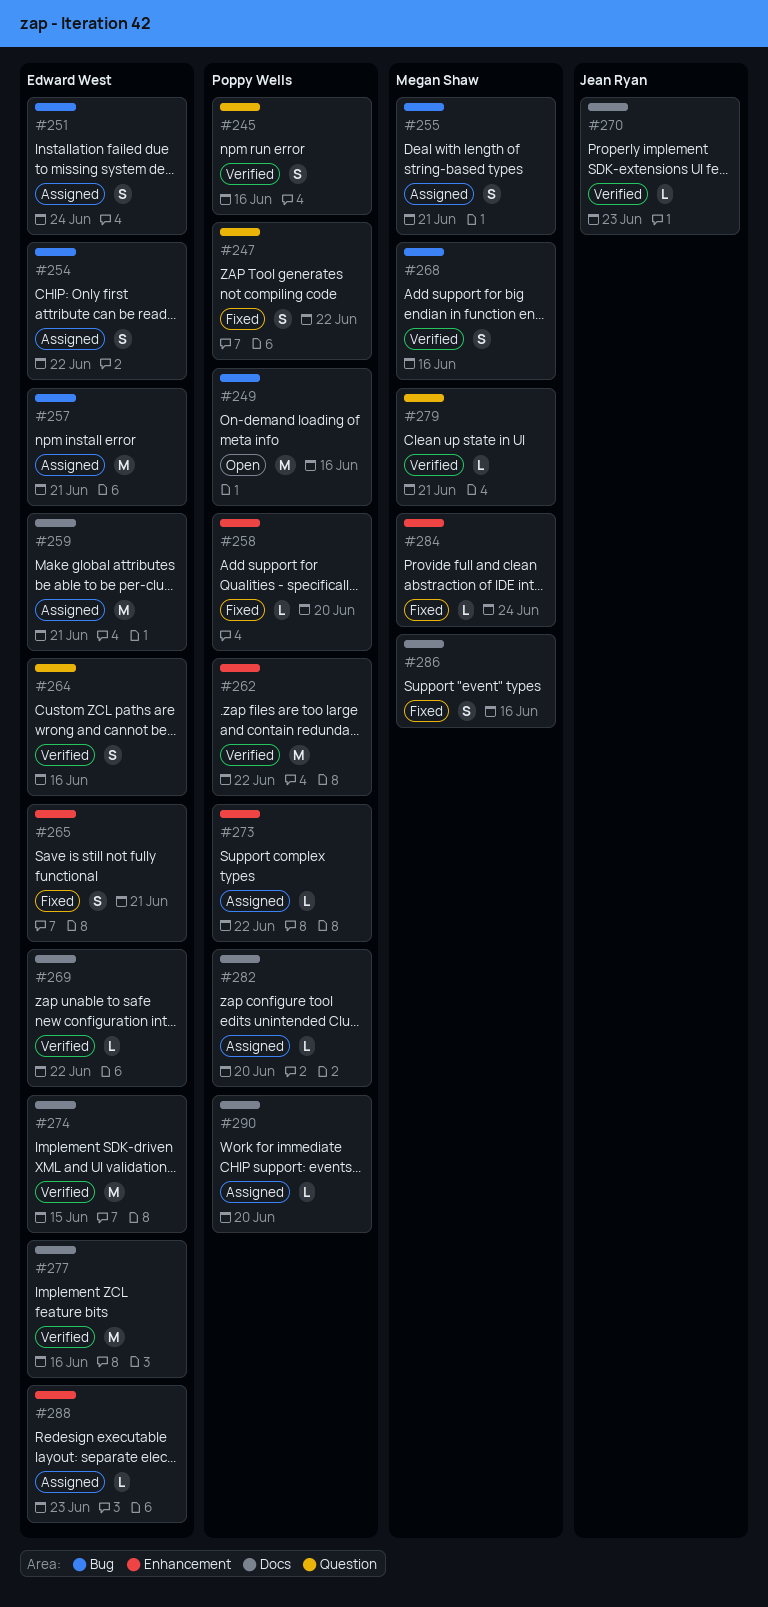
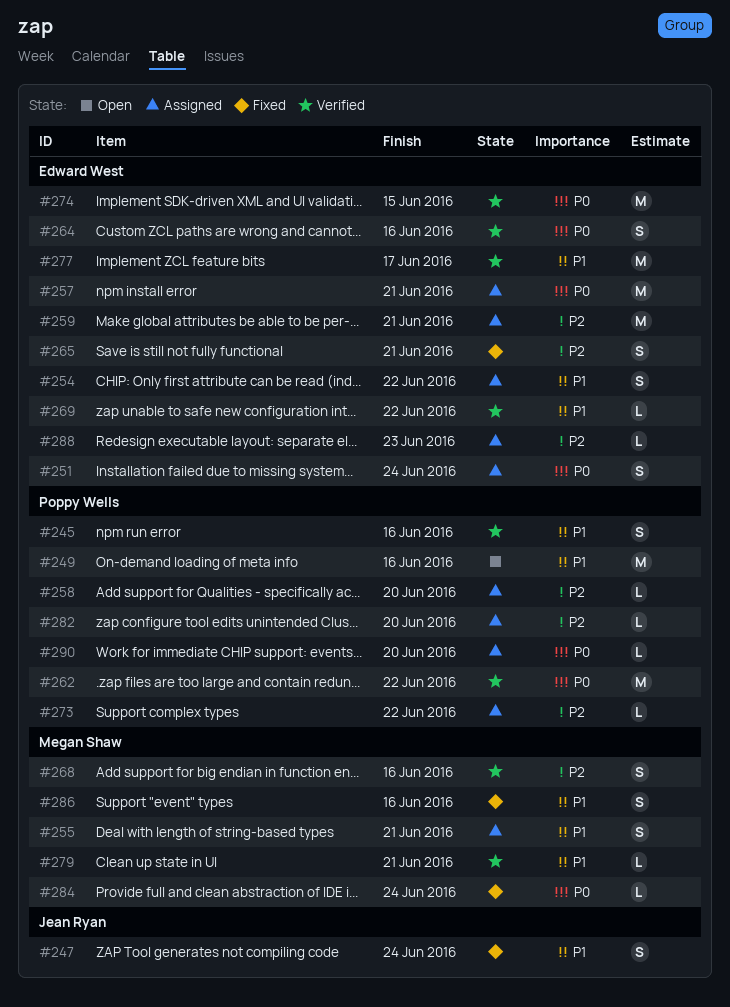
#247, owner: Poppy Wells -> Jean Ryan
#247, due: Jun 22 -> Jun 24
#258, status: Fixed -> Assigned
#270: present -> none
#277, due: Jun 16 -> Jun 17

